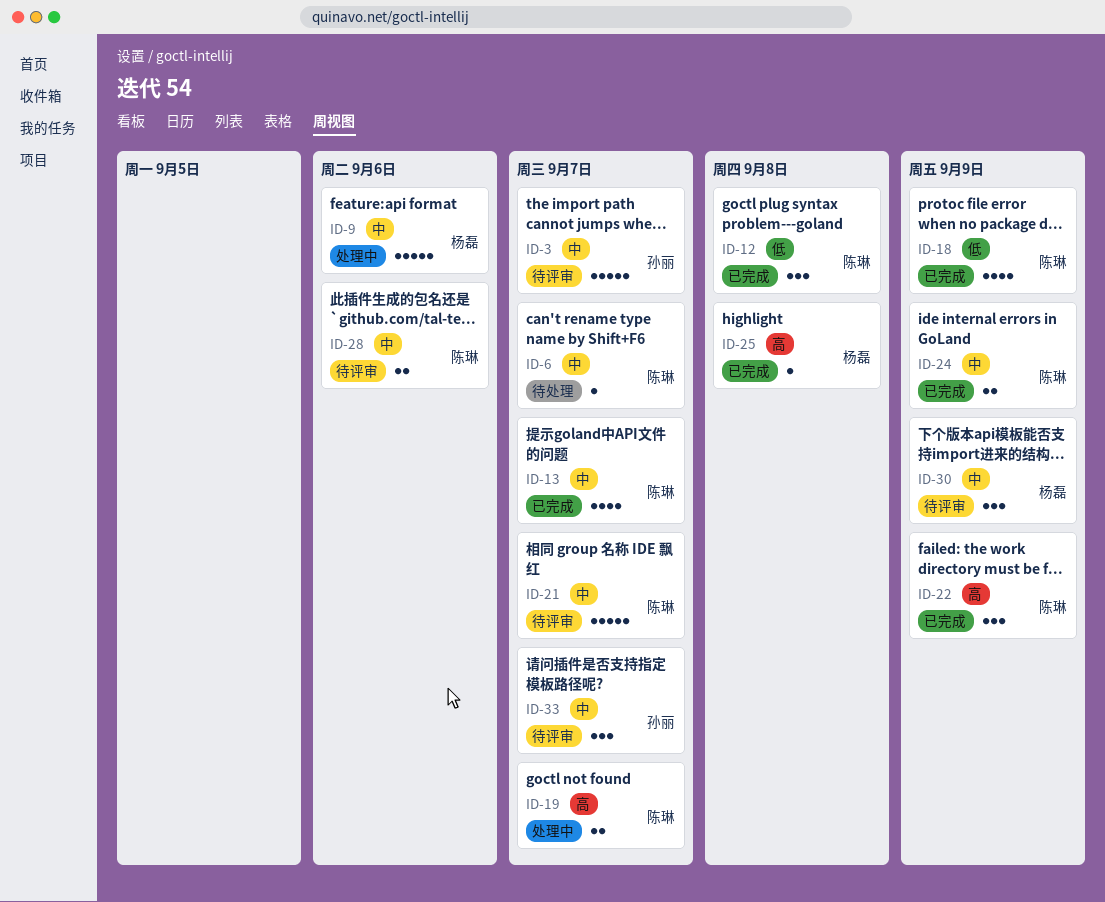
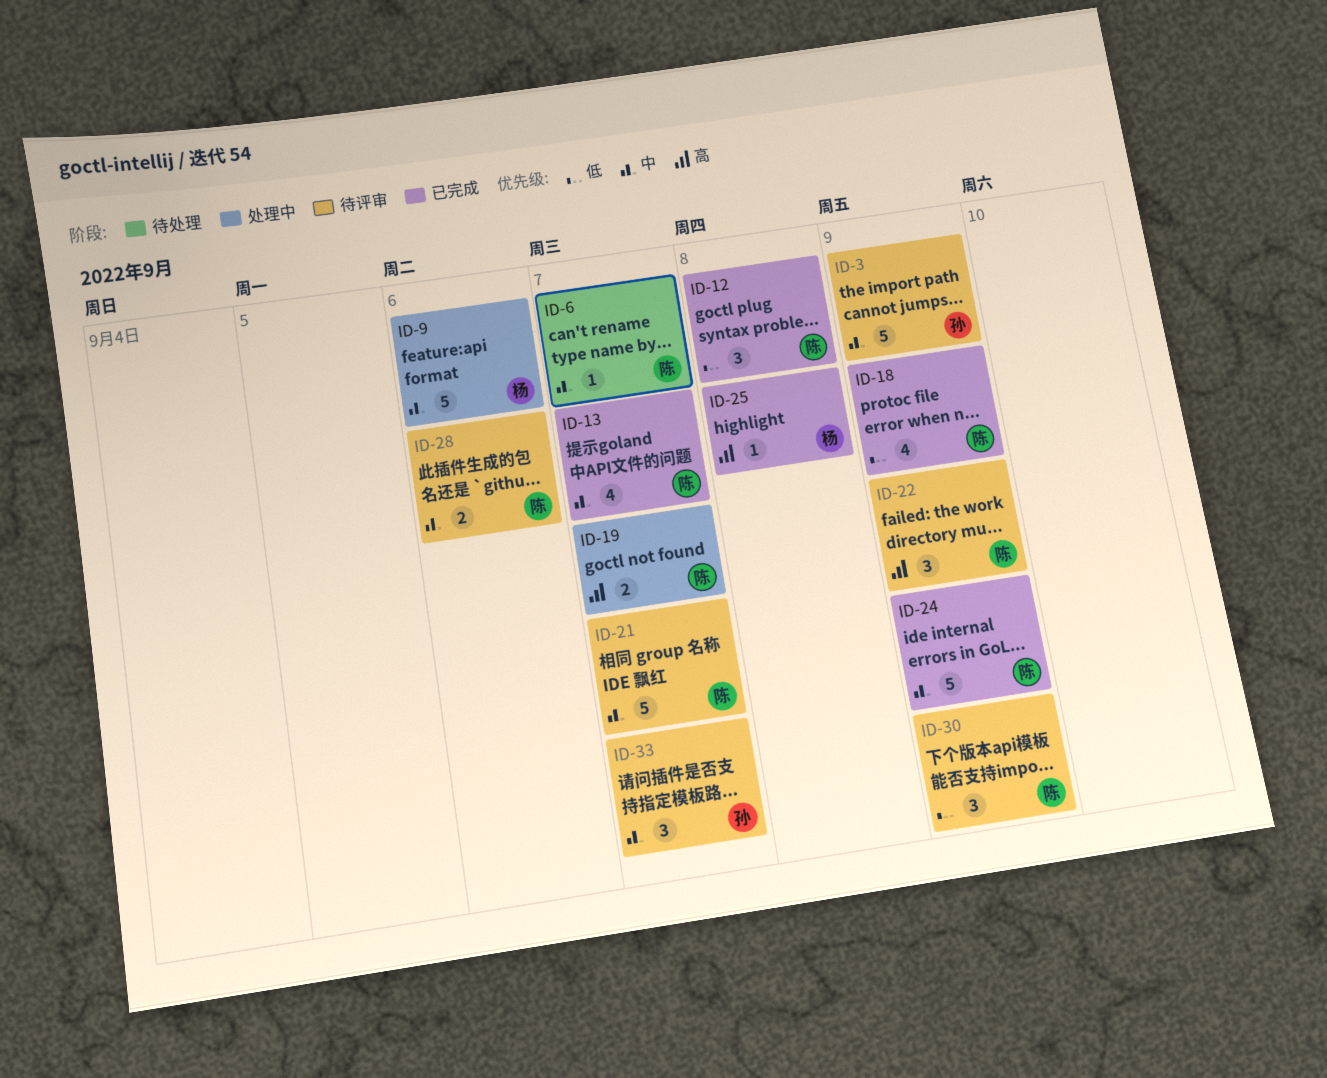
ID-3, due: Sep 7 -> Sep 9
ID-22, status: 已完成 -> 待评审
ID-24, estimate: 2 -> 5
ID-30, owner: 杨磊 -> 陈琳
ID-30, priority: 中 -> 低

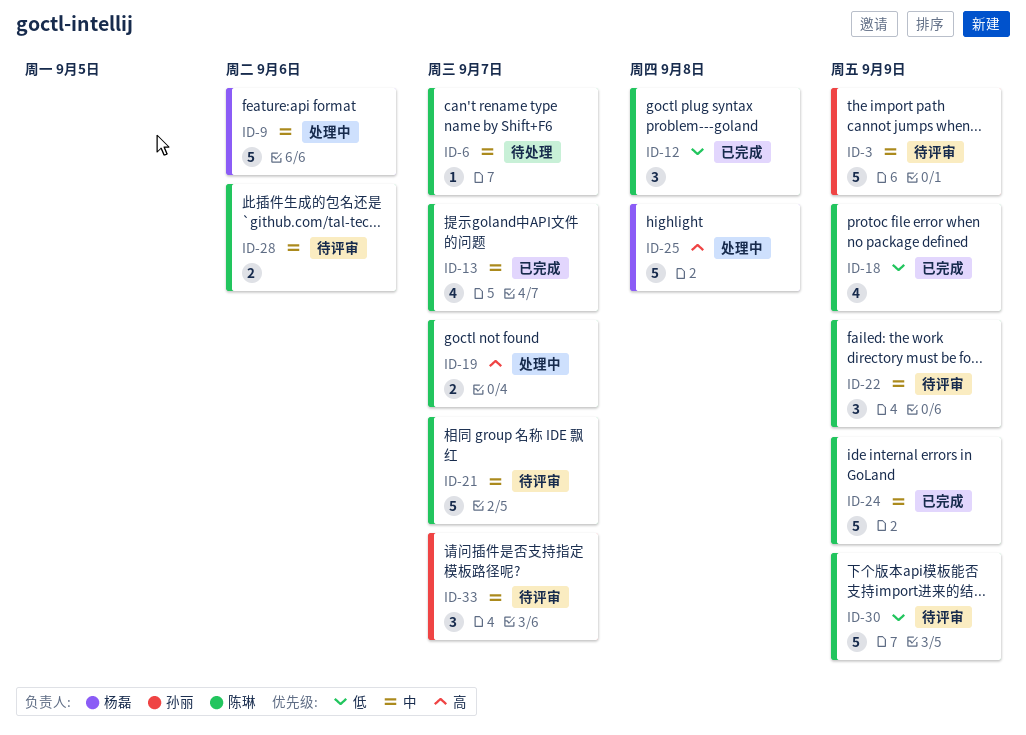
ID-22, priority: 高 -> 中
ID-25, status: 已完成 -> 处理中
ID-25, estimate: 1 -> 5
ID-30, estimate: 3 -> 5

